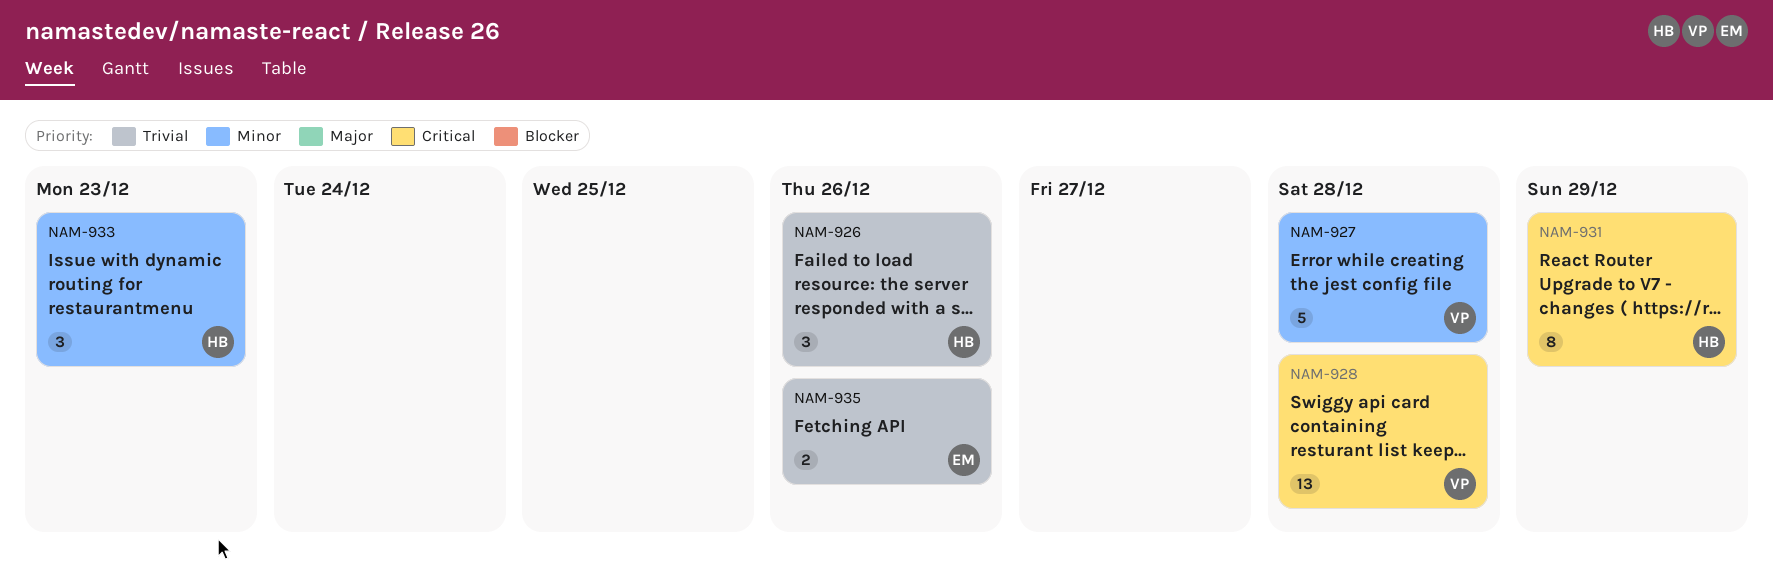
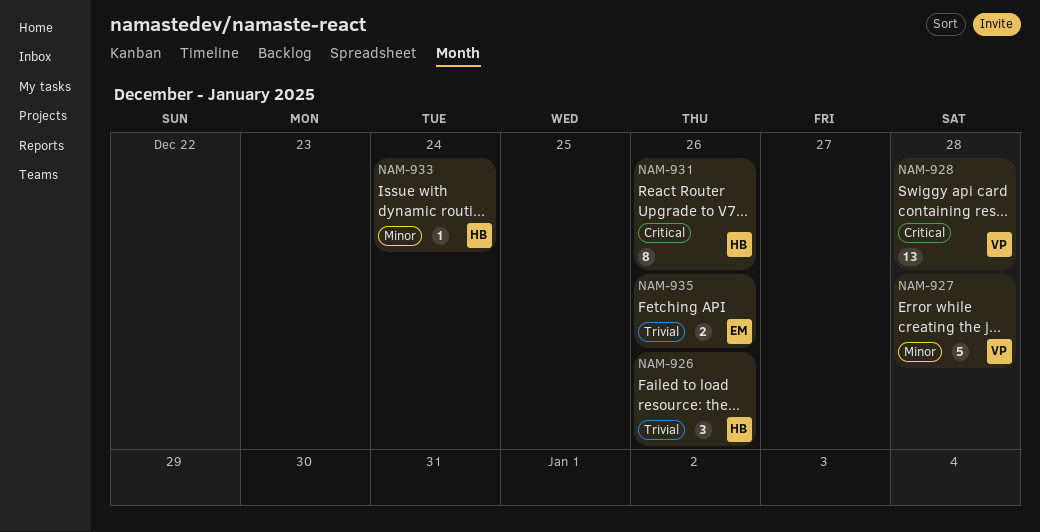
NAM-931, due: Dec 29 -> Dec 26
NAM-933, estimate: 3 -> 1
NAM-933, due: Dec 23 -> Dec 24

